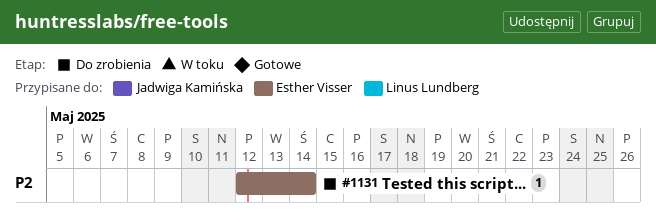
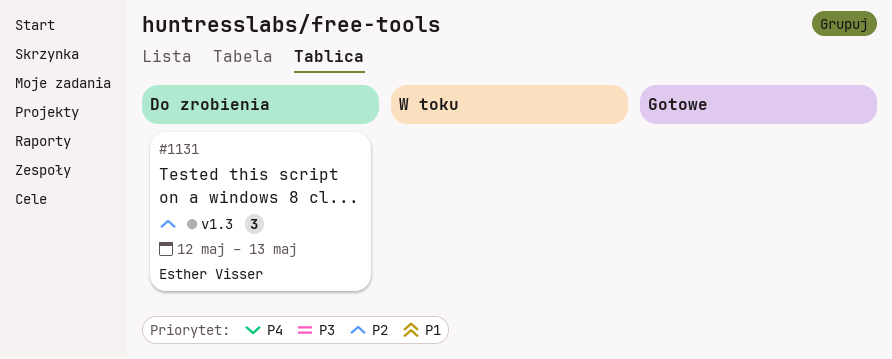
#1131, estimate: 1 -> 3
#1131, due: May 14 -> May 13

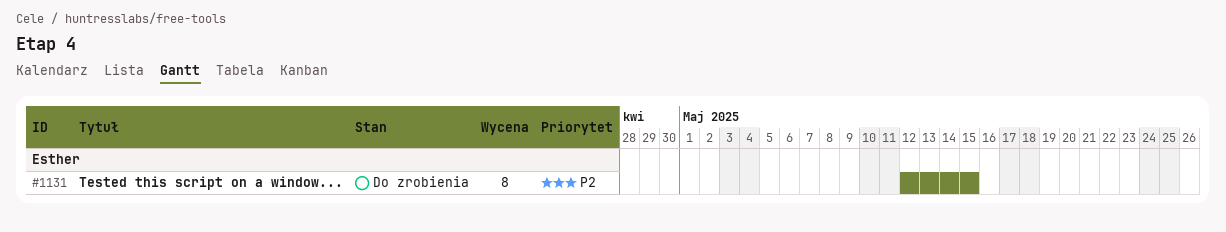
#1131, estimate: 3 -> 8
#1131, due: May 13 -> May 15

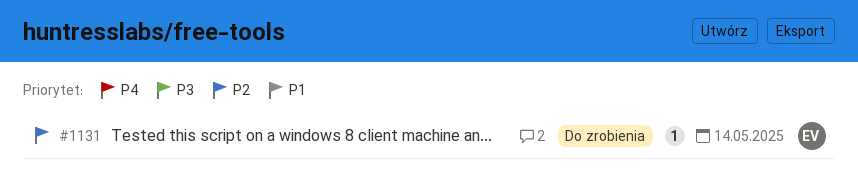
#1131, estimate: 8 -> 1
#1131, due: May 15 -> May 14

